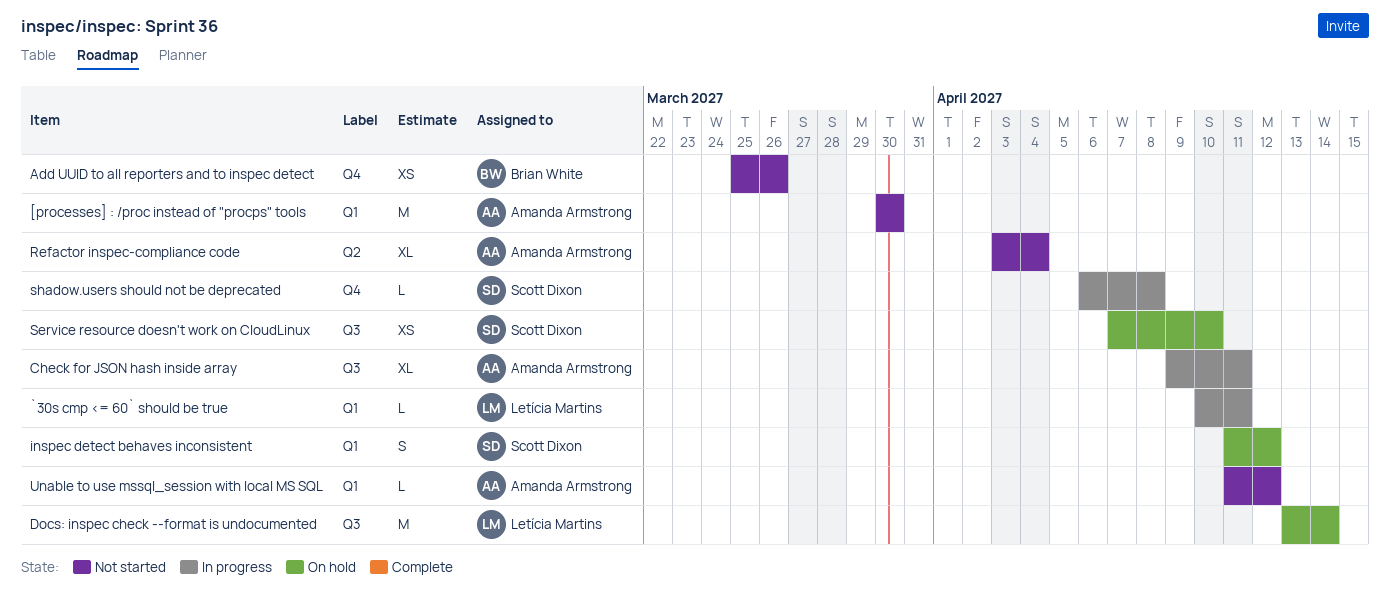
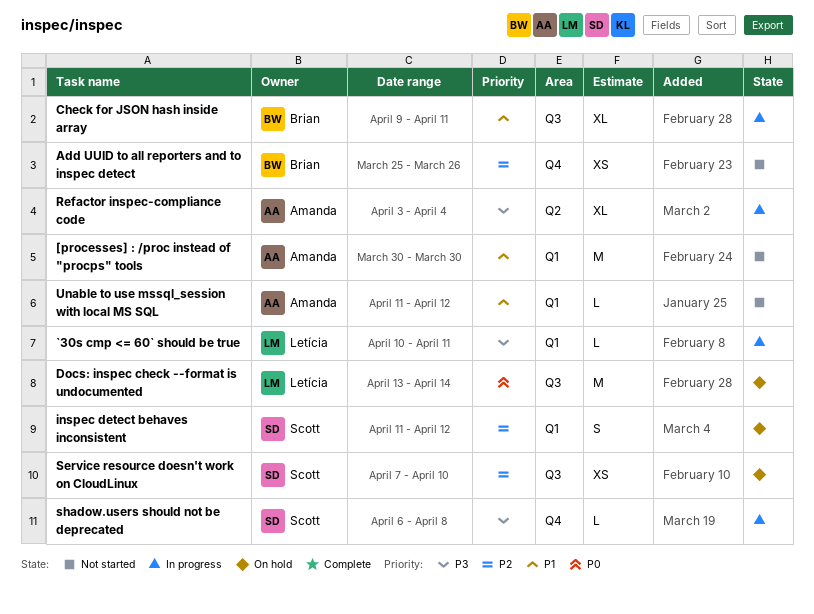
Check for JSON hash inside array, owner: Amanda Armstrong -> Brian White
Refactor inspec-compliance code, status: Not started -> In progress

